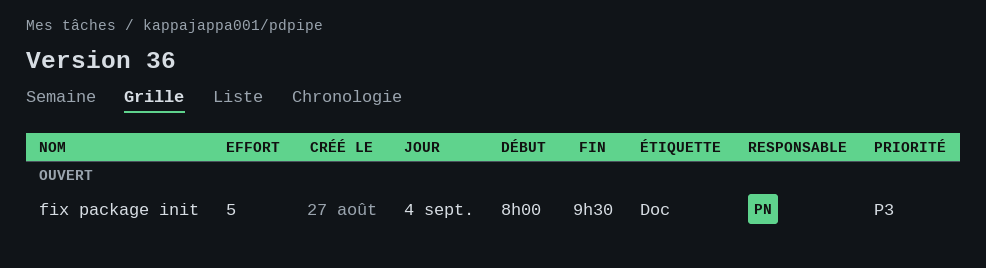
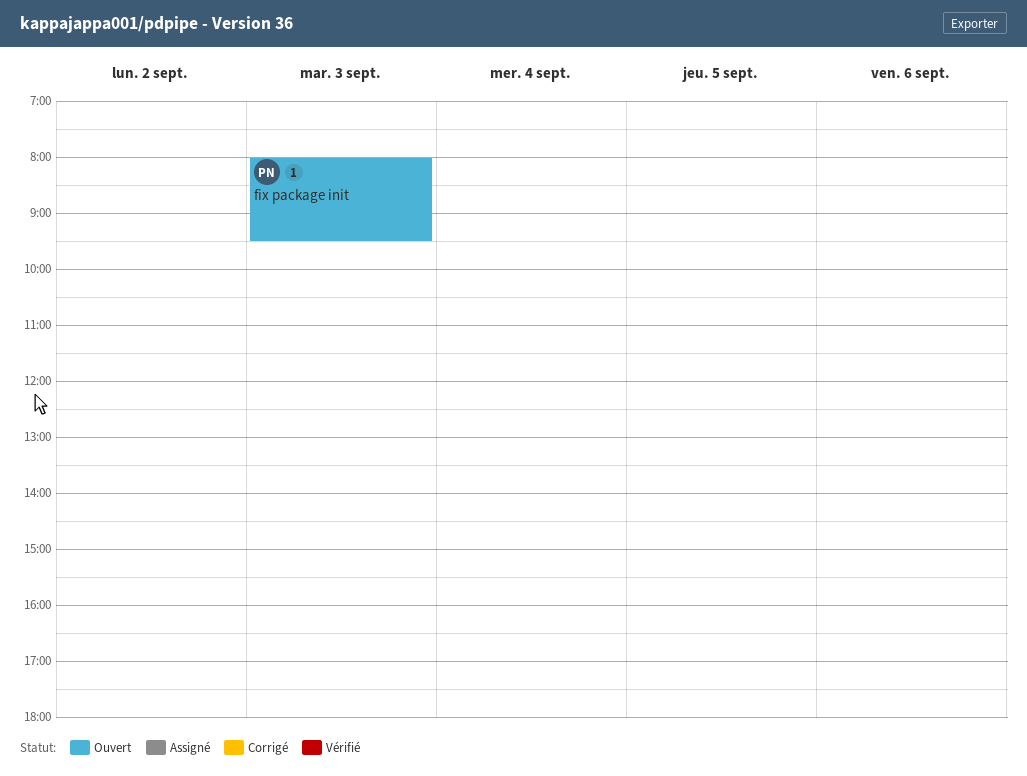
fix package init, estimate: 5 -> 1
fix package init, day: Sep 4 -> Sep 3

